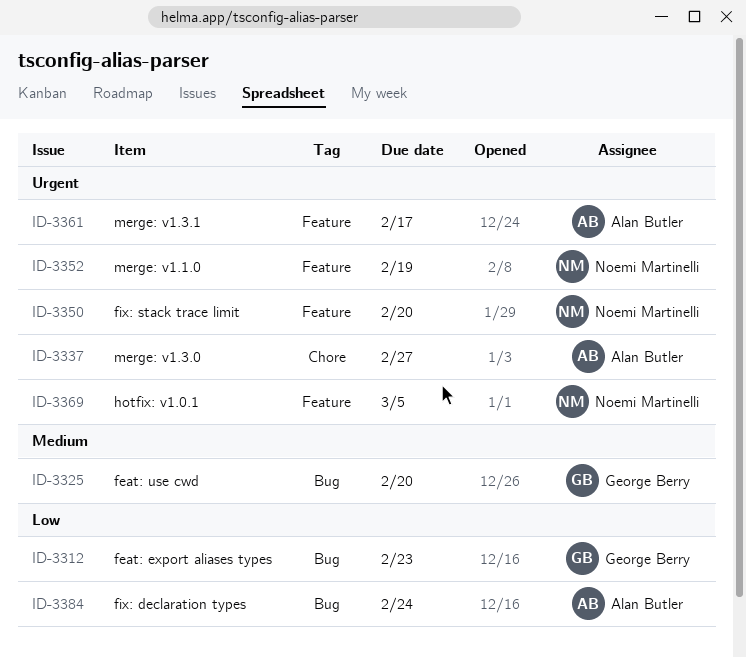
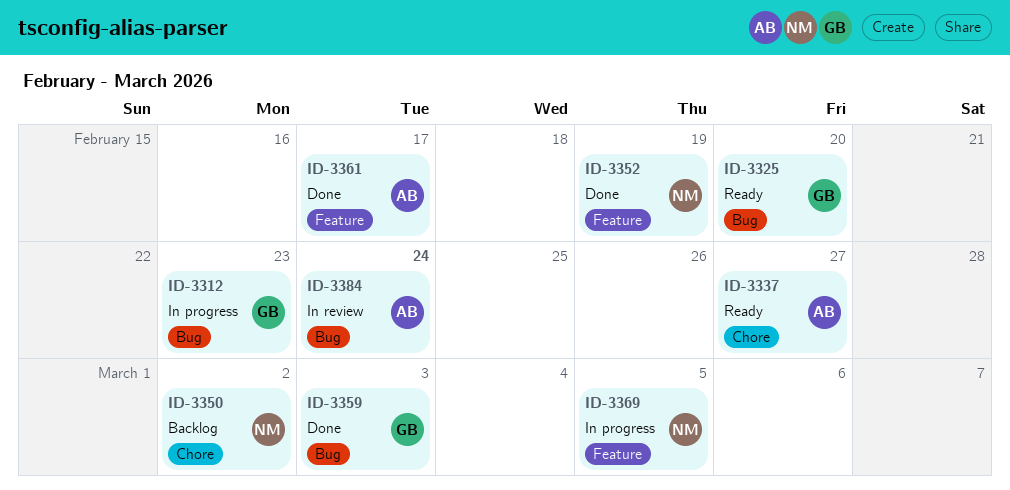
ID-3350, label: Feature -> Chore
ID-3350, due: Feb 20 -> Mar 2
ID-3359: none -> present

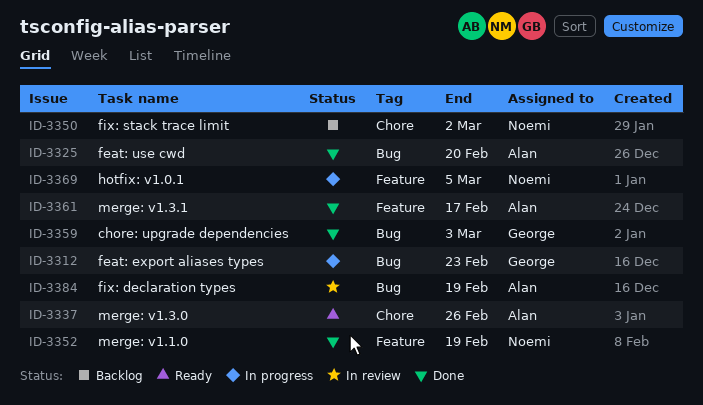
ID-3325, status: Ready -> Done
ID-3325, owner: George -> Alan
ID-3337, due: Feb 27 -> Feb 26
ID-3384, due: Feb 24 -> Feb 19

